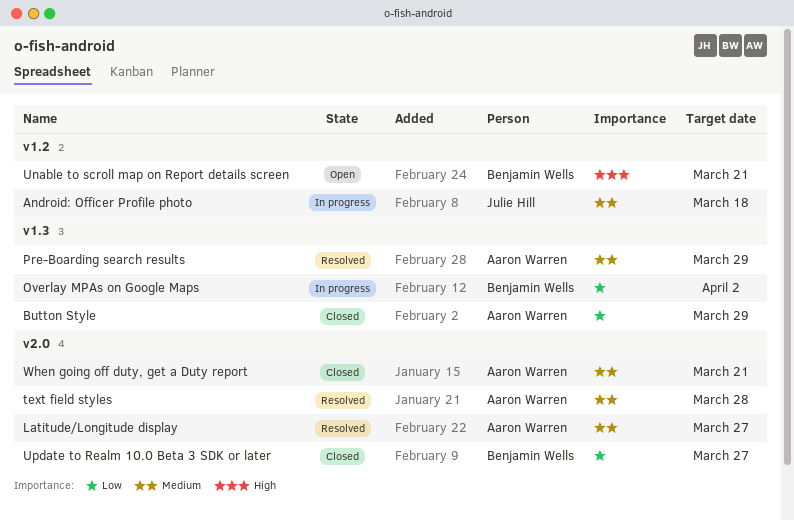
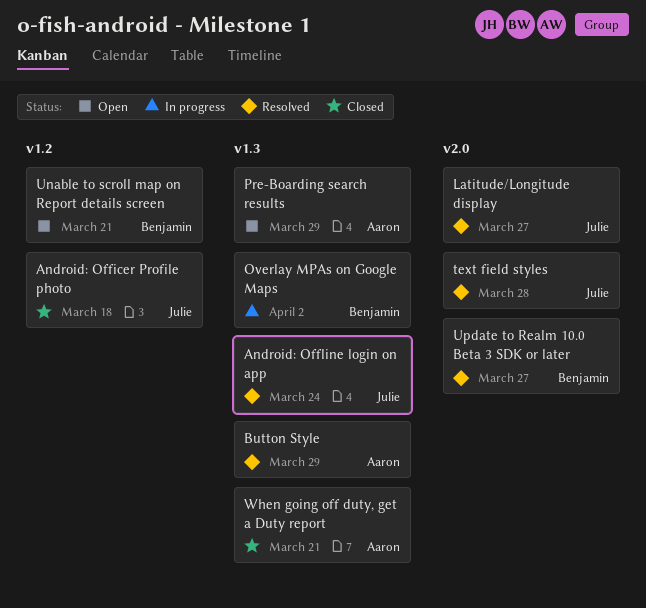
Android: Officer Profile photo, status: In progress -> Closed
Android: Offline login on app: none -> present
Button Style, status: Closed -> Resolved
Latitude/Longitude display, owner: Aaron Warren -> Julie Hill
Pre-Boarding search results, status: Resolved -> Open
text field styles, owner: Aaron Warren -> Julie Hill
Update to Realm 10.0 Beta 3 SDK or later, status: Closed -> Resolved
When going off duty, get a Duty report, label: v2.0 -> v1.3

